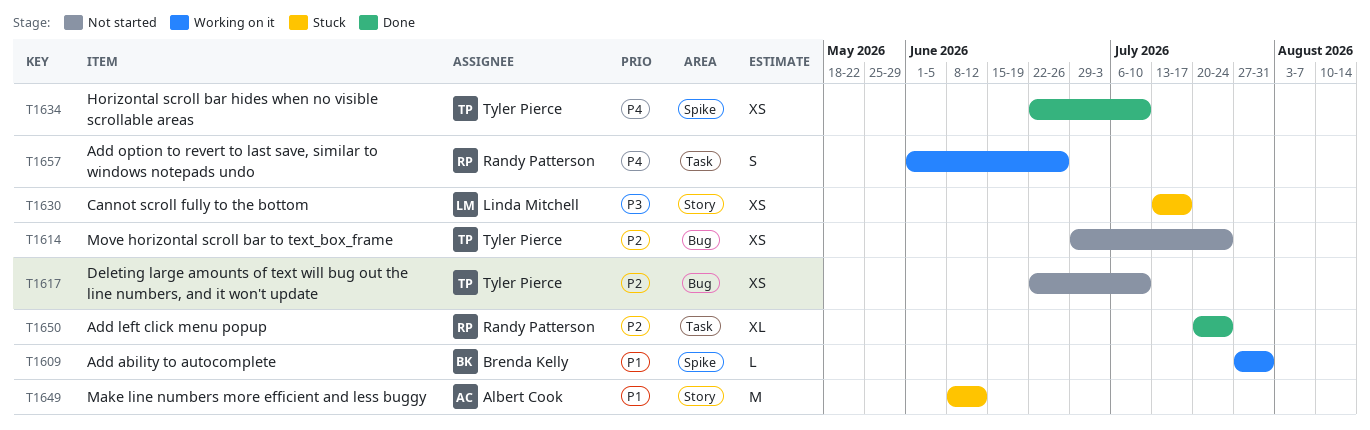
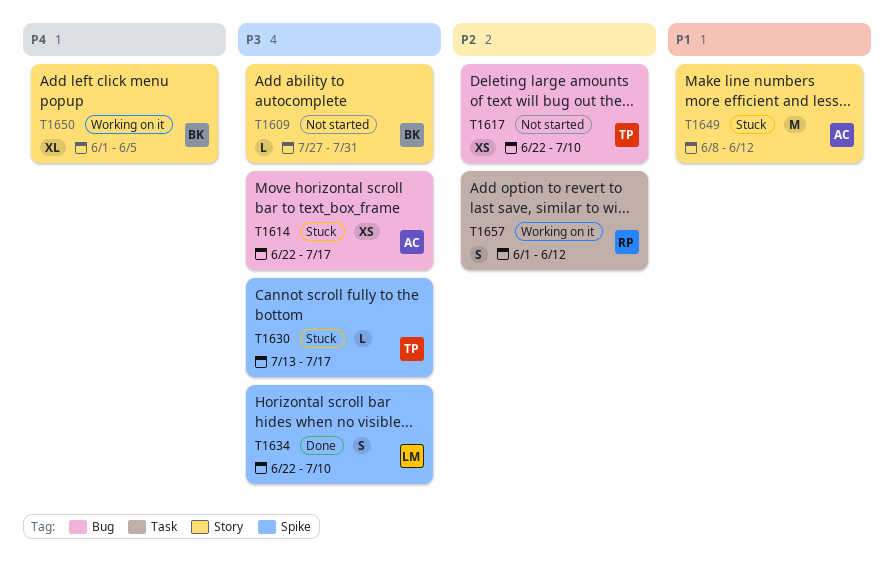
T1609, status: Working on it -> Not started
T1609, priority: P1 -> P3
T1609, label: Spike -> Story
T1614, status: Not started -> Stuck
T1614, owner: Tyler Pierce -> Albert Cook
T1614, priority: P2 -> P3
T1614, start: Jun 29 -> Jun 22
T1614, due: Jul 24 -> Jul 17
T1630, owner: Linda Mitchell -> Tyler Pierce
T1630, label: Story -> Spike
T1630, estimate: XS -> L
T1634, owner: Tyler Pierce -> Linda Mitchell
T1634, priority: P4 -> P3
T1634, estimate: XS -> S
T1650, status: Done -> Working on it
T1650, owner: Randy Patterson -> Brenda Kelly
T1650, priority: P2 -> P4
T1650, label: Task -> Story
T1650, start: Jul 20 -> Jun 1
T1650, due: Jul 24 -> Jun 5
T1657, priority: P4 -> P2
T1657, due: Jun 26 -> Jun 12

